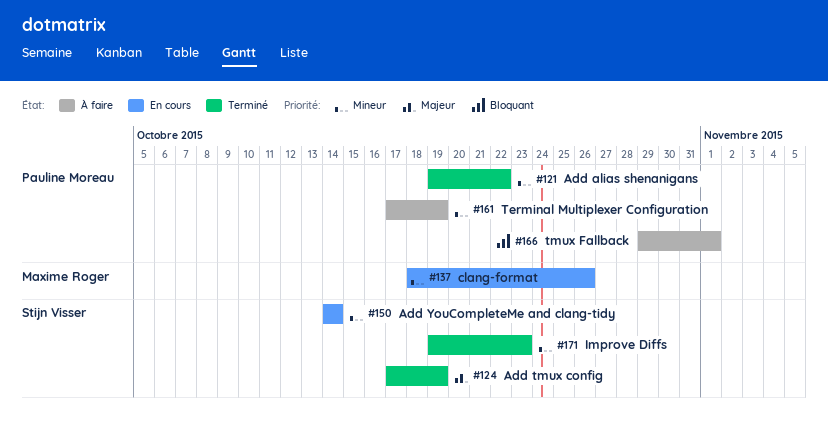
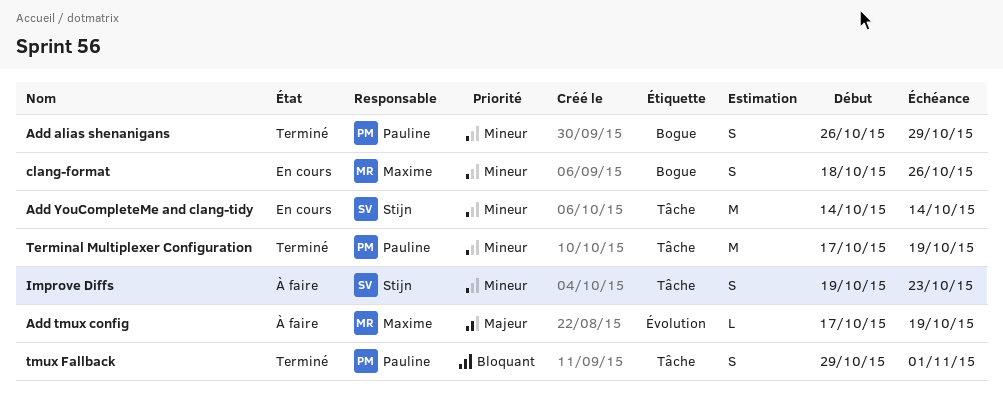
Add alias shenanigans, start: Oct 19 -> Oct 26
Add alias shenanigans, due: Oct 22 -> Oct 29
Add tmux config, status: Terminé -> À faire
Add tmux config, owner: Stijn Visser -> Maxime Roger
Improve Diffs, status: Terminé -> À faire
Terminal Multiplexer Configuration, status: À faire -> Terminé
tmux Fallback, status: À faire -> Terminé

